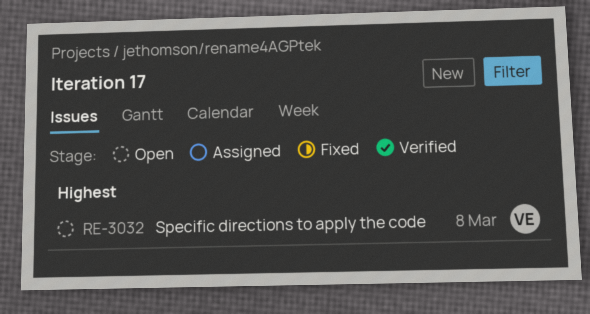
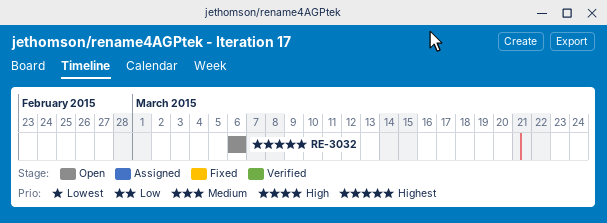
RE-3032, due: Mar 8 -> Mar 6

